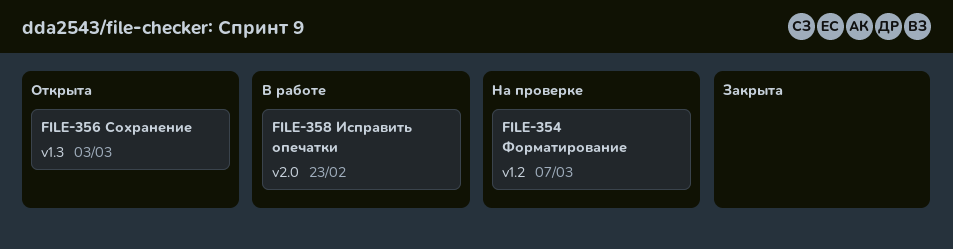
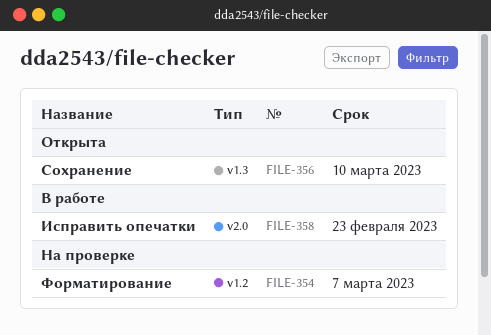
FILE-356, due: Mar 3 -> Mar 10

